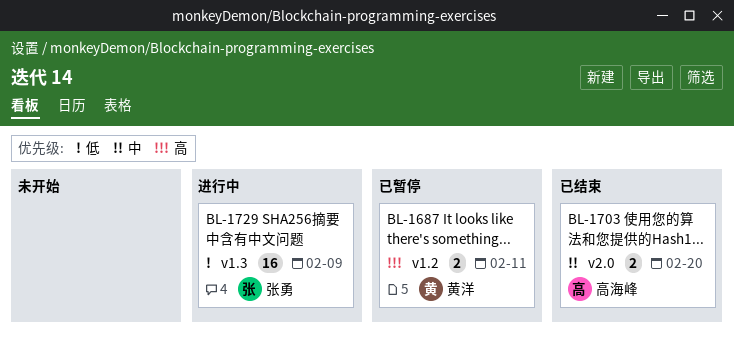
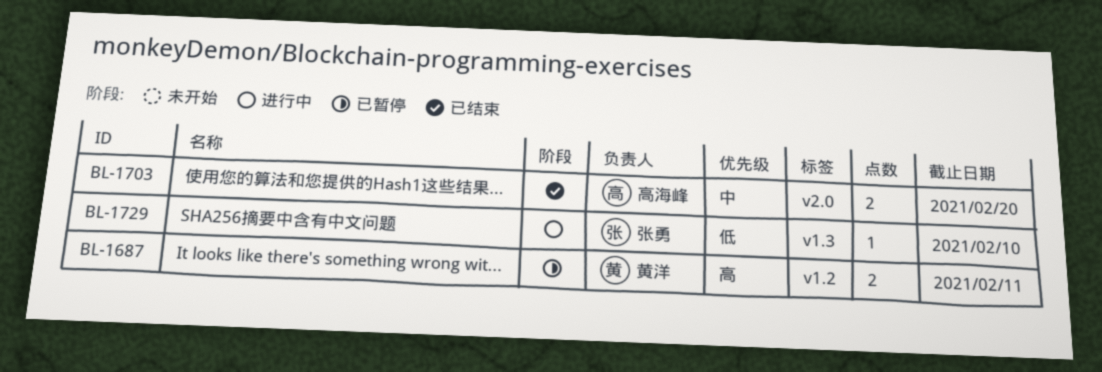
BL-1729, estimate: 16 -> 1
BL-1729, due: Feb 9 -> Feb 10

